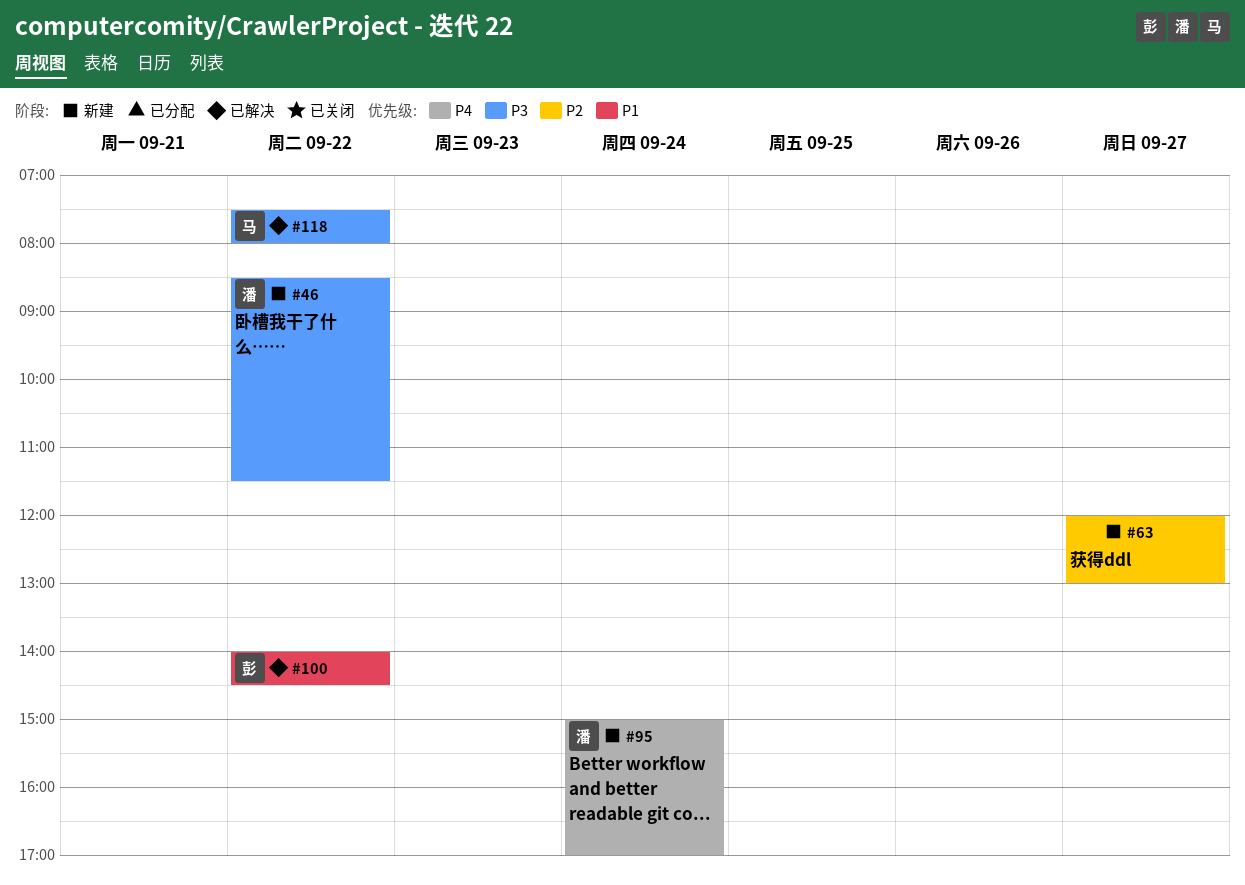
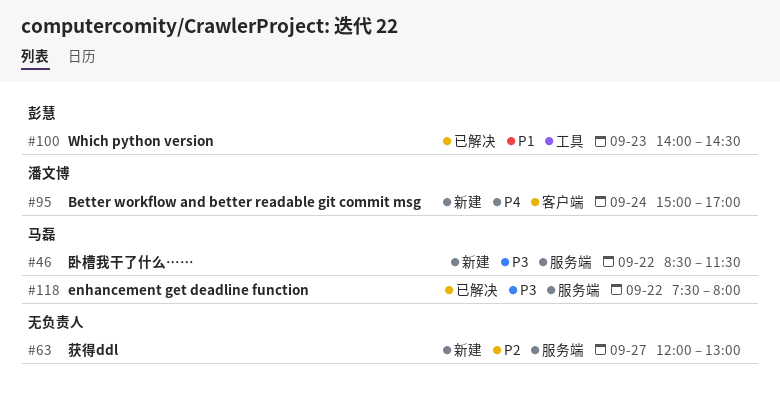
#46, owner: 潘文博 -> 马磊
#100, day: Sep 22 -> Sep 23

